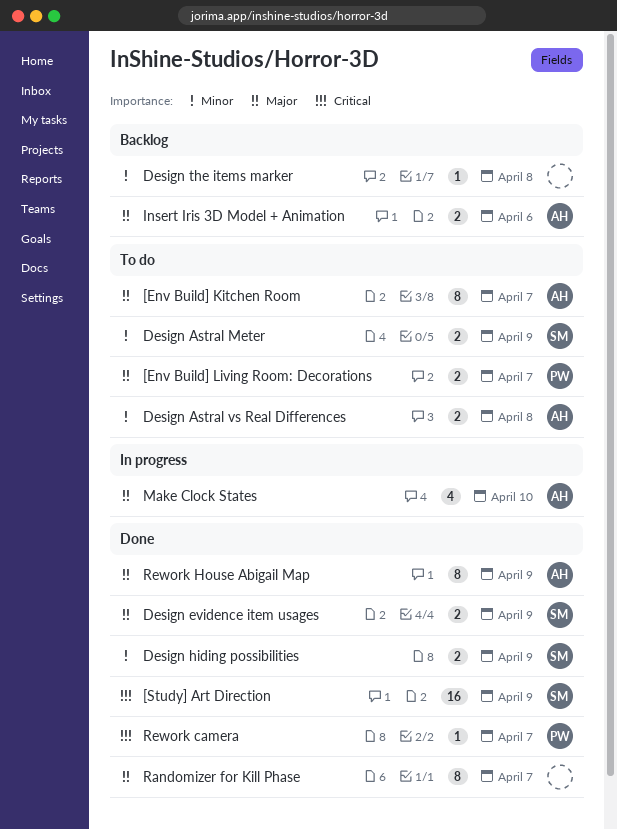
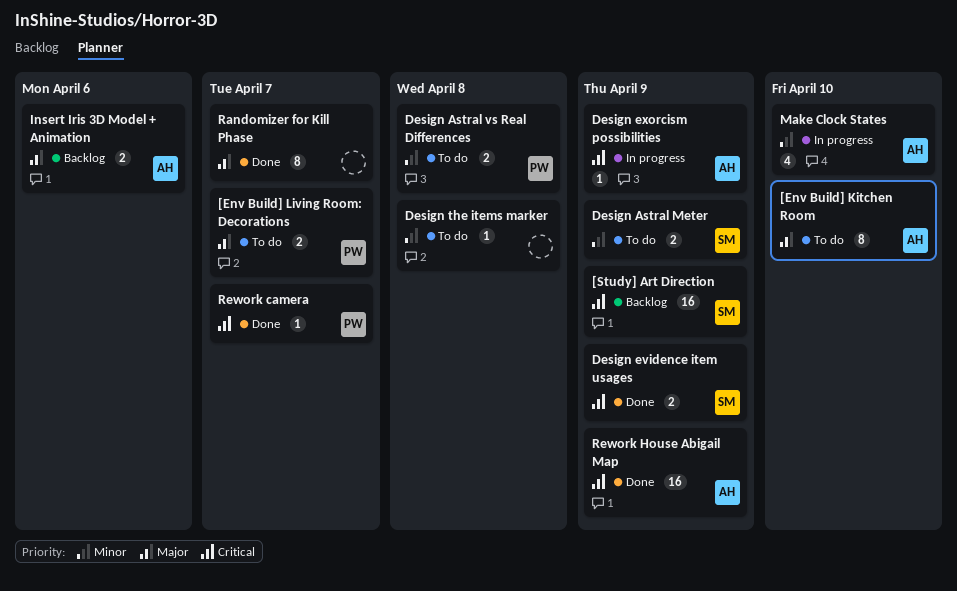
[Env Build] Kitchen Room, due: Apr 7 -> Apr 10
[Study] Art Direction, status: Done -> Backlog
Design Astral vs Real Differences, owner: AH -> PW
Design evidence item usages, priority: Major -> Critical
Design exorcism possibilities: none -> present
Design hiding possibilities: present -> none
Design the items marker, status: Backlog -> To do
Make Clock States, priority: Major -> Minor
Rework House Abigail Map, priority: Major -> Critical
Rework House Abigail Map, estimate: 8 -> 16

